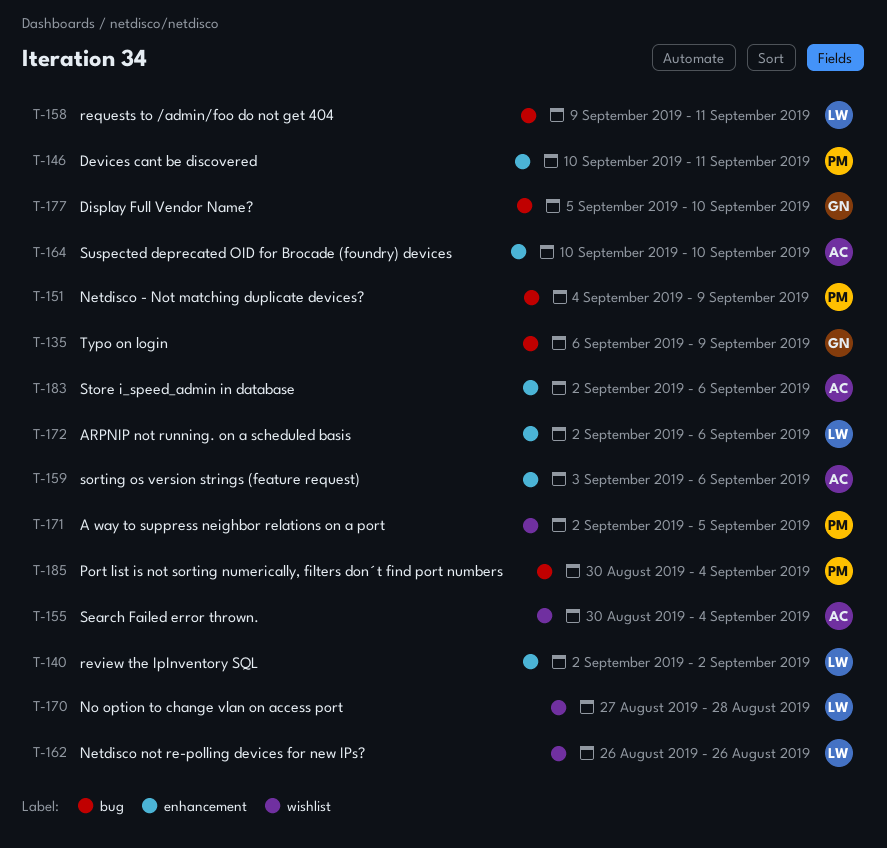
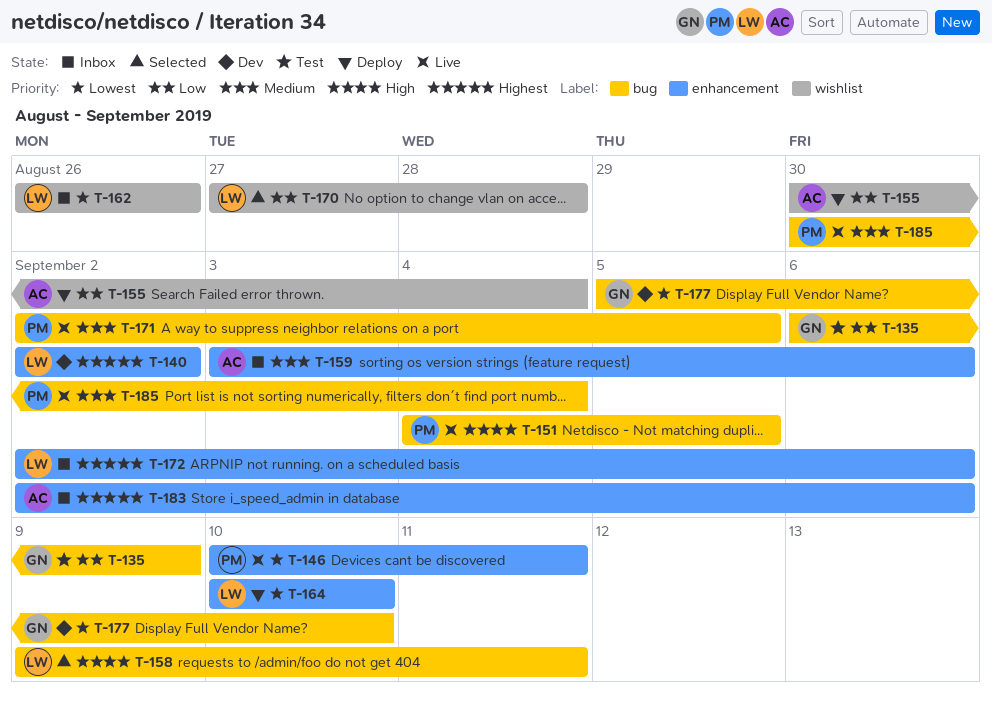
T-151, due: Sep 9 -> Sep 5
T-164, owner: AC -> LW
T-171, label: wishlist -> bug

